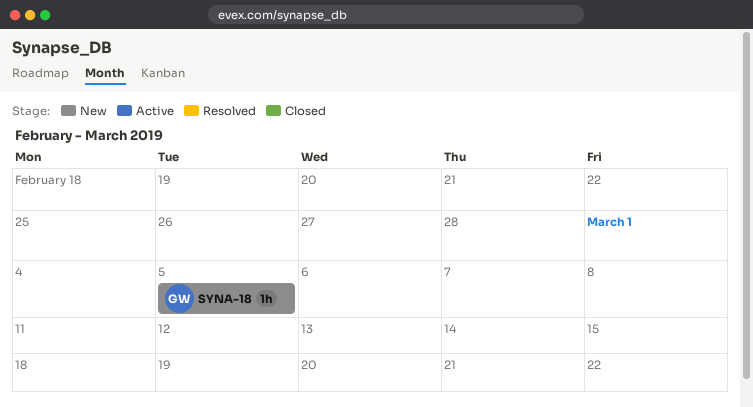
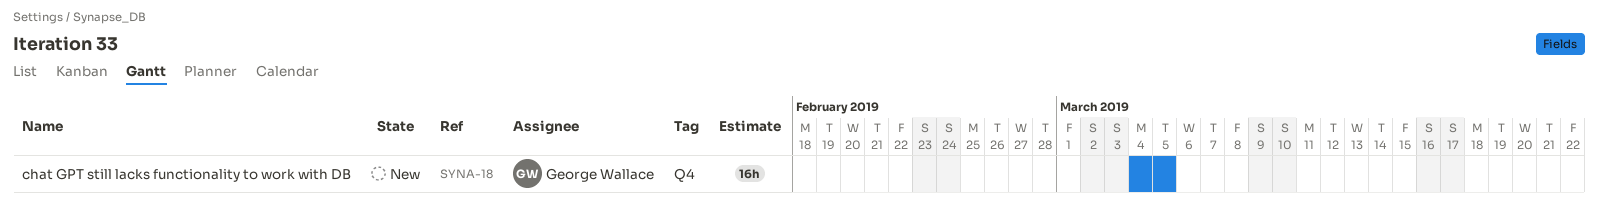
SYNA-18, estimate: 1h -> 16h
SYNA-18, start: Mar 5 -> Mar 4

